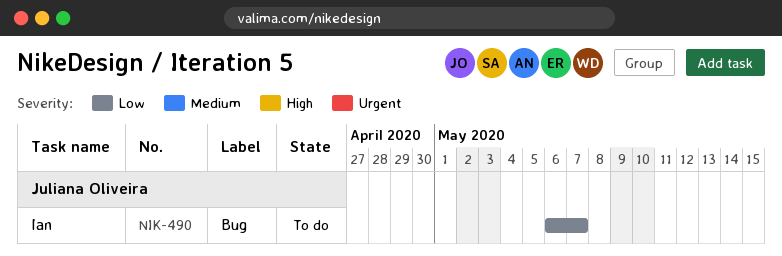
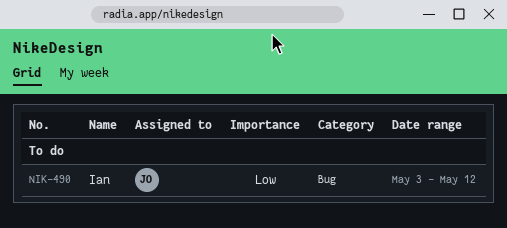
NIK-490, start: May 6 -> May 3
NIK-490, due: May 7 -> May 12

